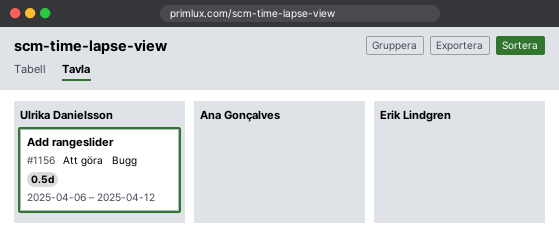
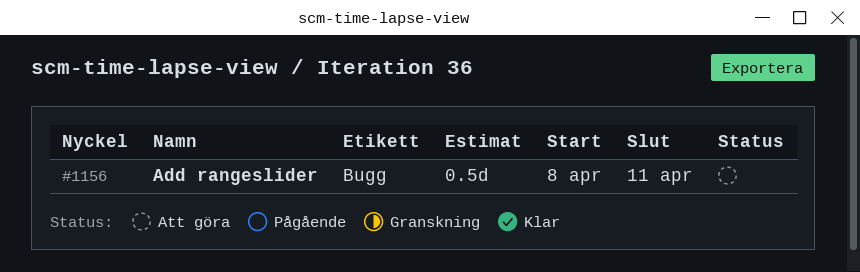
#1156, start: Apr 6 -> Apr 8
#1156, due: Apr 12 -> Apr 11

